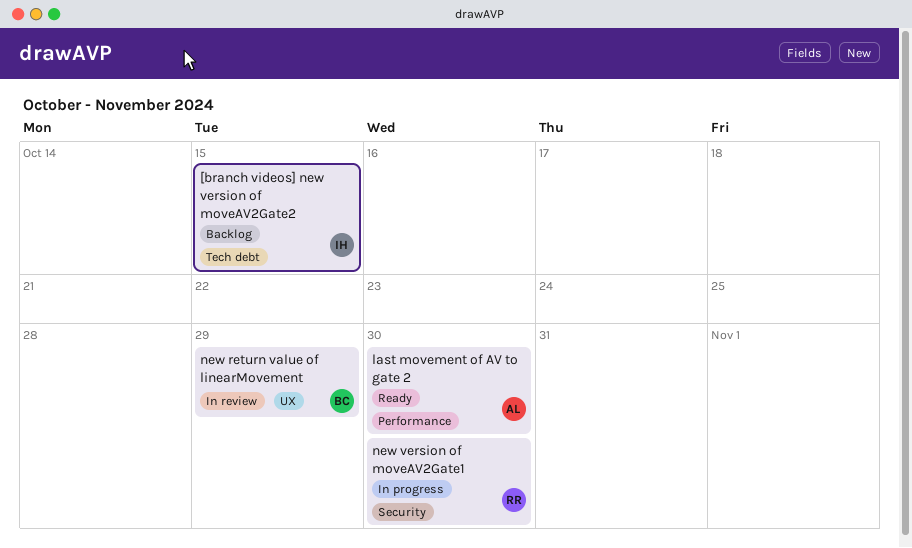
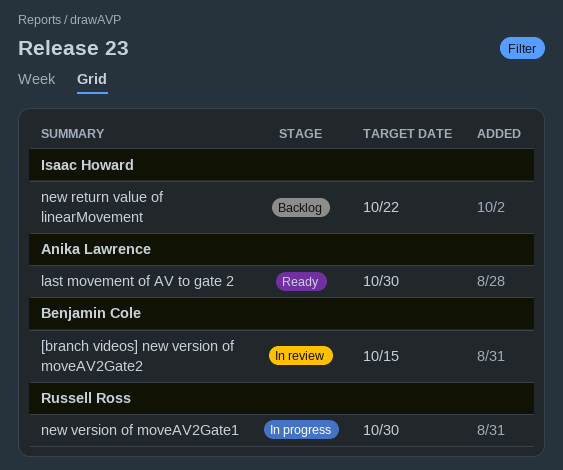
[branch videos] new version of moveAV2Gate2, status: Backlog -> In review
[branch videos] new version of moveAV2Gate2, owner: Isaac Howard -> Benjamin Cole
new return value of linearMovement, status: In review -> Backlog
new return value of linearMovement, owner: Benjamin Cole -> Isaac Howard
new return value of linearMovement, due: Oct 29 -> Oct 22

